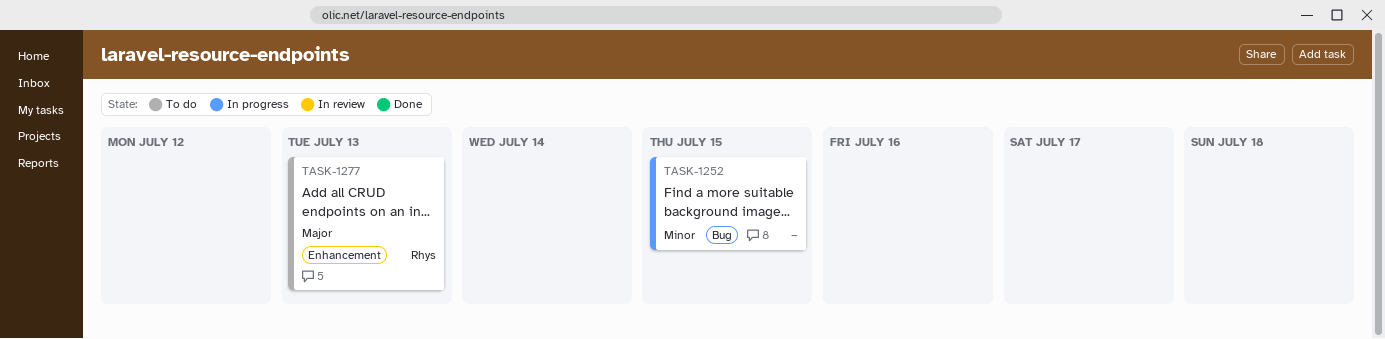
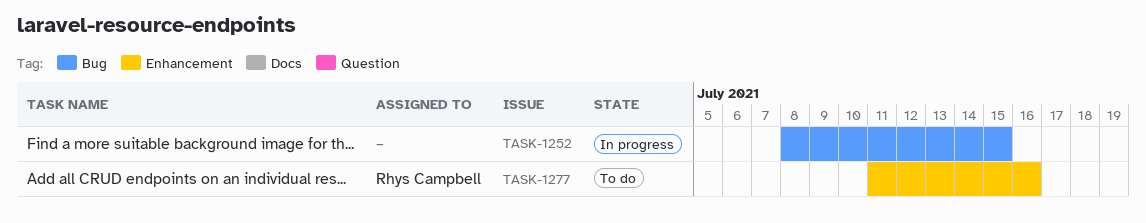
TASK-1277, due: Jul 13 -> Jul 16

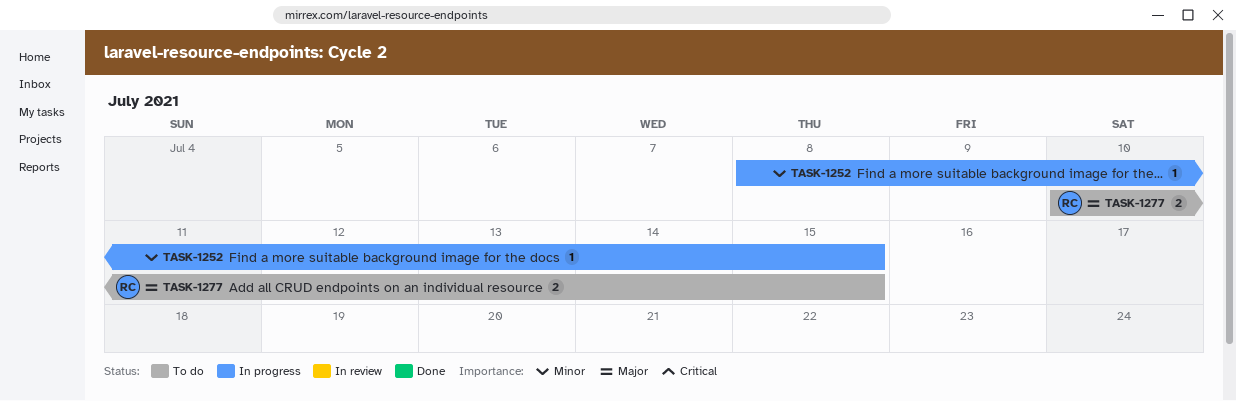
TASK-1277, start: Jul 11 -> Jul 10
TASK-1277, due: Jul 16 -> Jul 15

